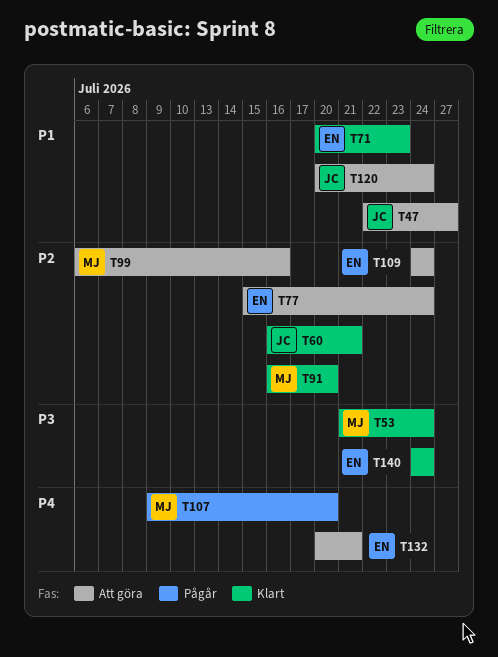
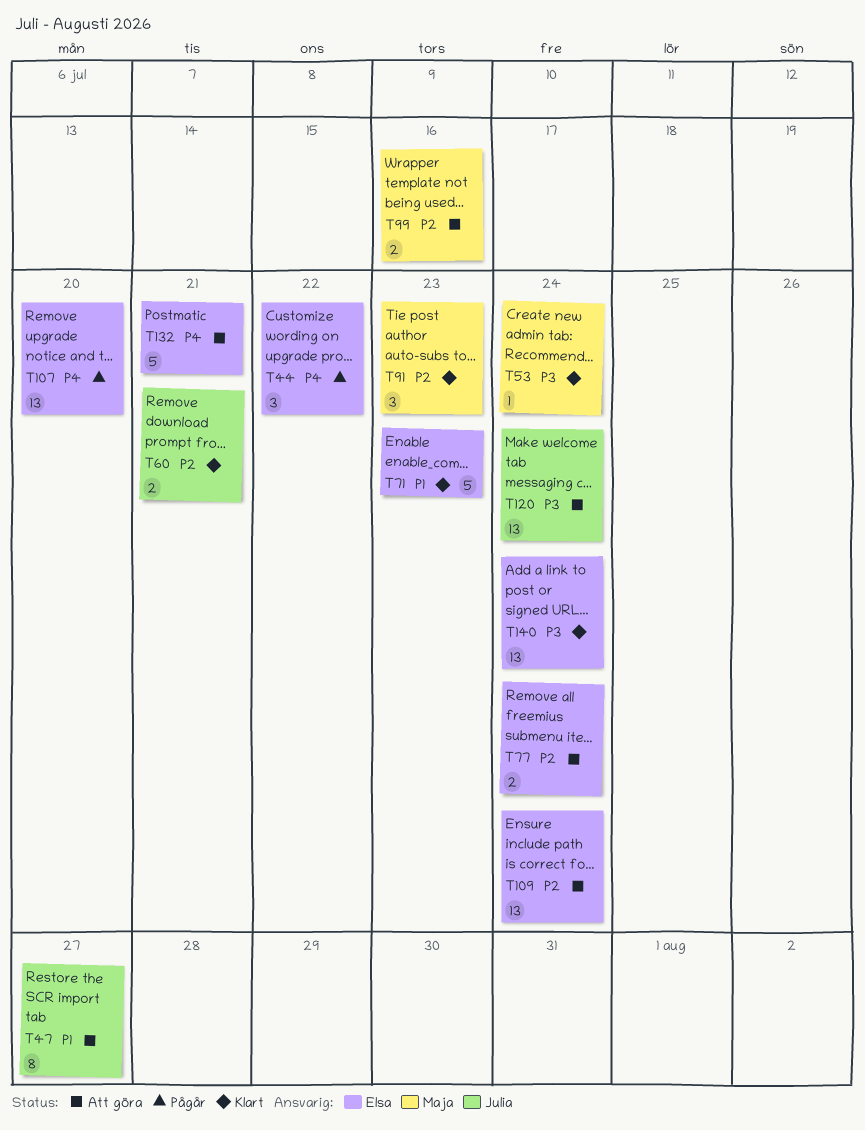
T44: none -> present
T91, due: Jul 20 -> Jul 23
T107, owner: Maja -> Elsa
T120, priority: P1 -> P3

